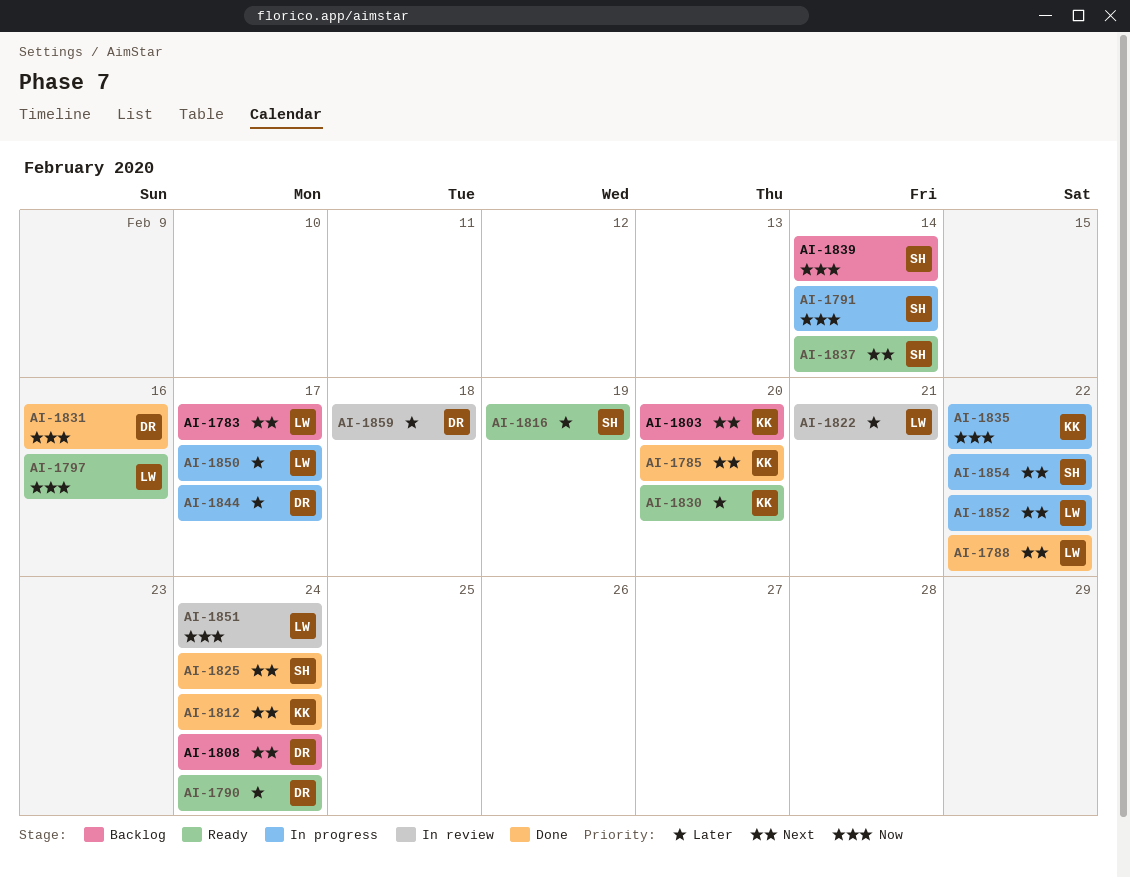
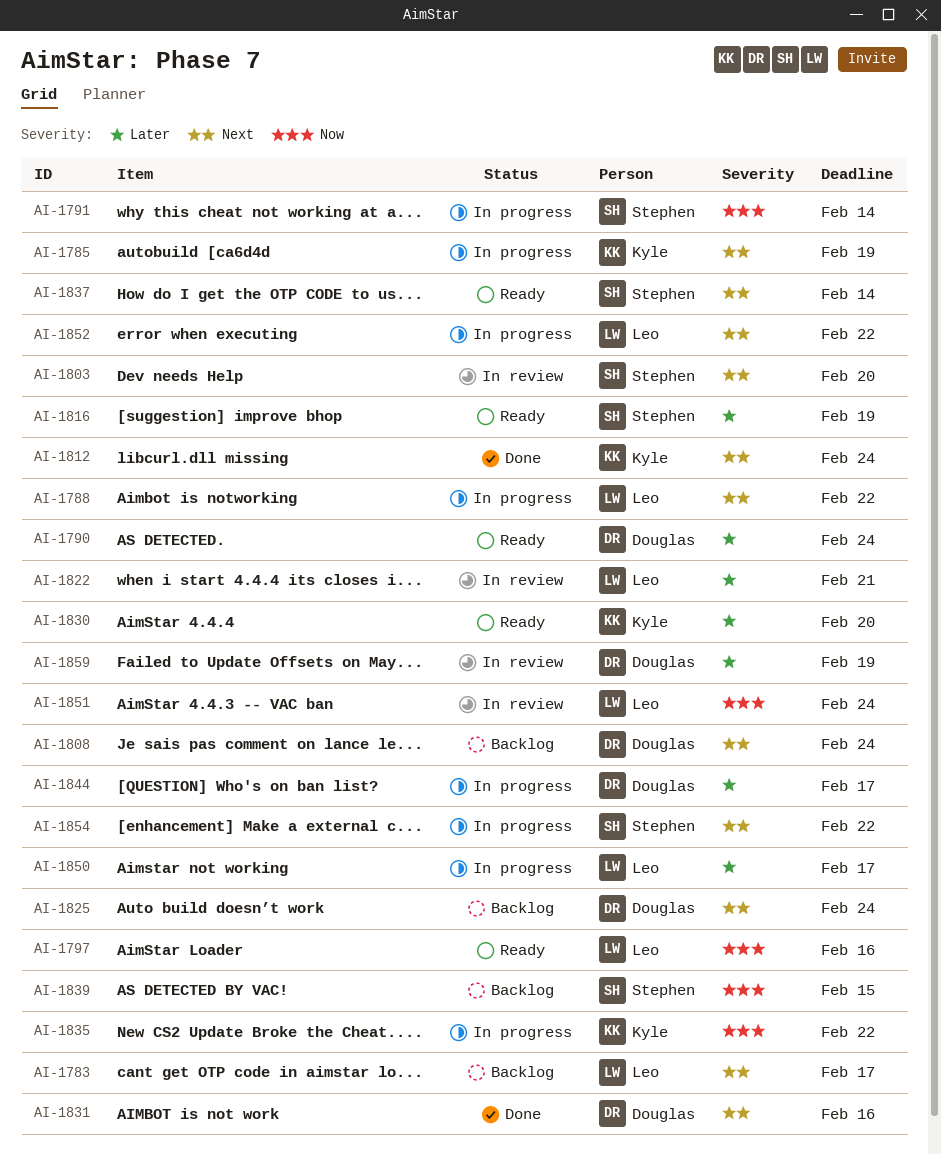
AI-1785, status: Done -> In progress
AI-1785, due: Feb 20 -> Feb 19
AI-1788, status: Done -> In progress
AI-1803, status: Backlog -> In review
AI-1803, owner: Kyle -> Stephen
AI-1825, status: Done -> Backlog
AI-1825, owner: Stephen -> Douglas
AI-1831, priority: Now -> Next
AI-1839, due: Feb 14 -> Feb 15
AI-1859, due: Feb 18 -> Feb 19

